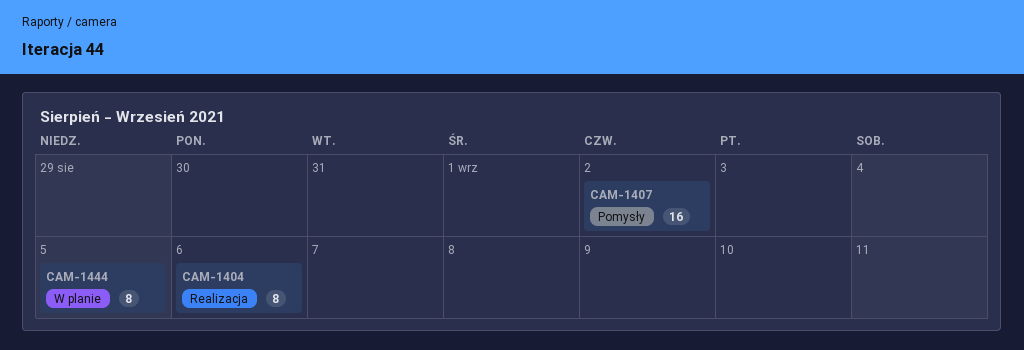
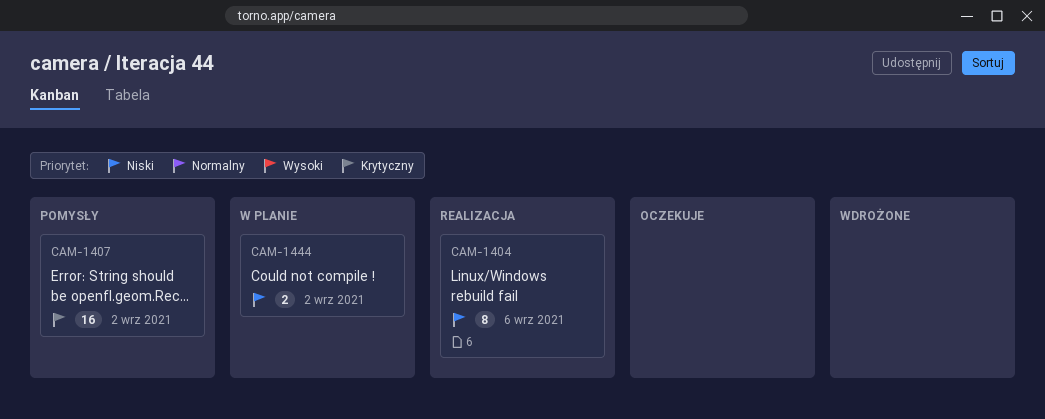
CAM-1444, estimate: 8 -> 2
CAM-1444, due: Sep 5 -> Sep 2

